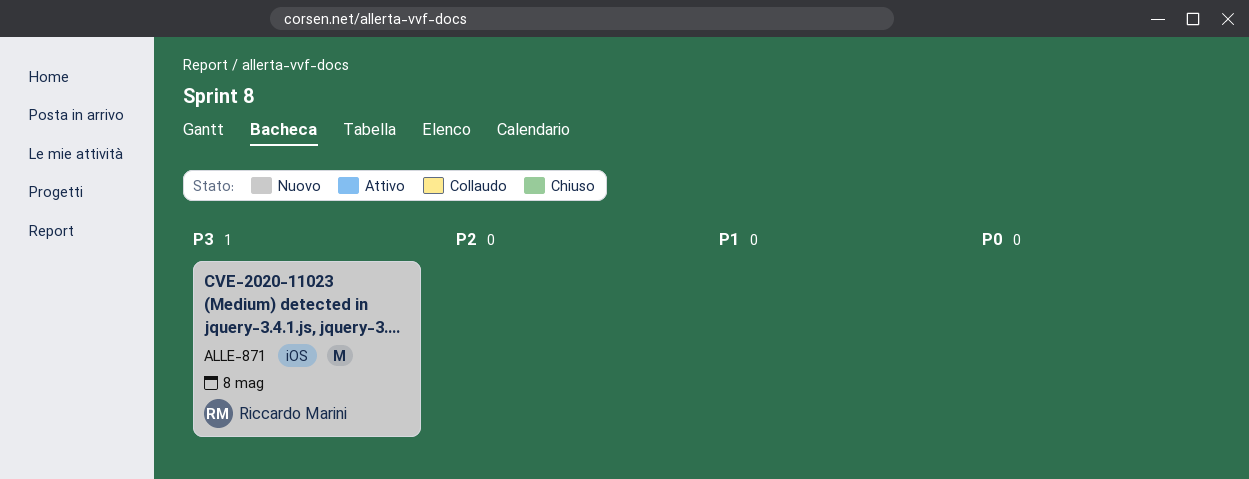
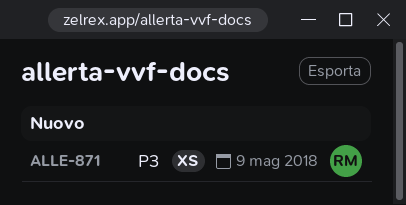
ALLE-871, estimate: M -> XS
ALLE-871, due: May 8 -> May 9

